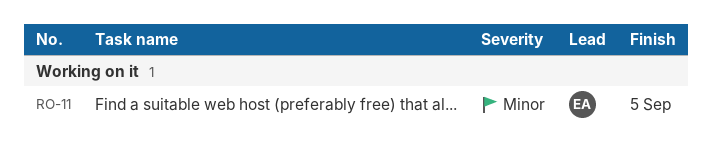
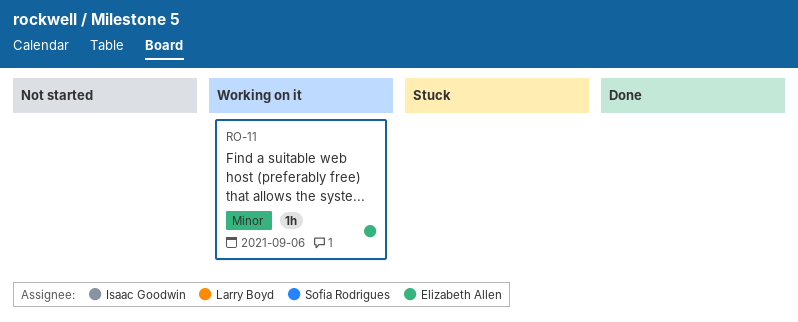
RO-11, due: Sep 5 -> Sep 6

